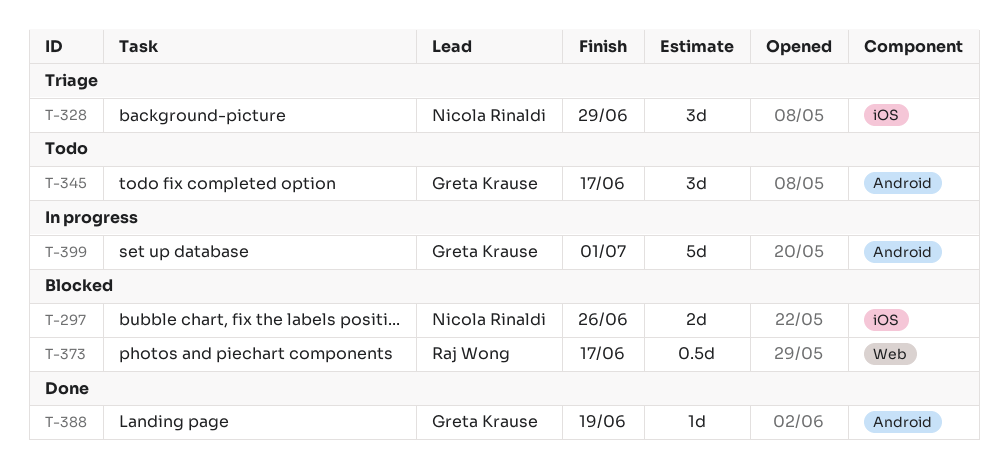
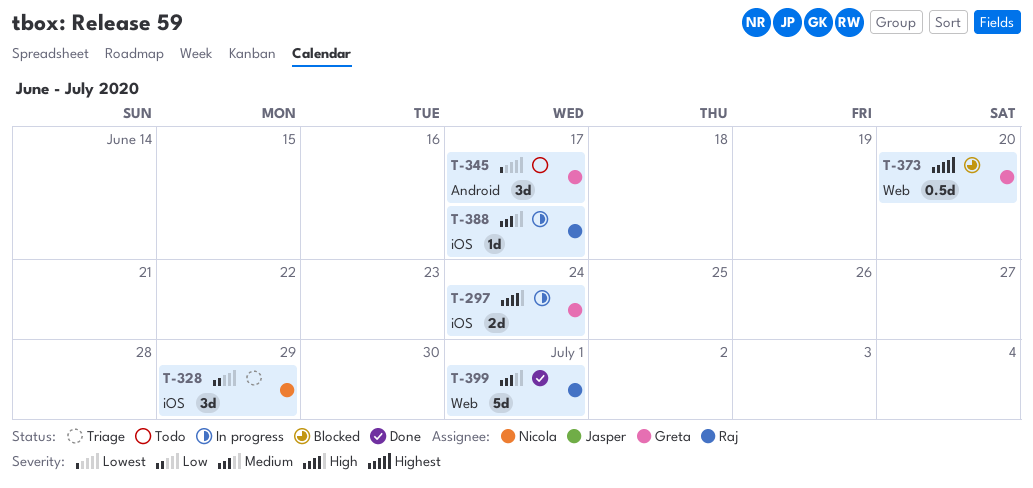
T-297, status: Blocked -> In progress
T-297, owner: Nicola Rinaldi -> Greta Krause
T-297, due: Jun 26 -> Jun 24
T-373, owner: Raj Wong -> Greta Krause
T-373, due: Jun 17 -> Jun 20
T-388, status: Done -> In progress
T-388, owner: Greta Krause -> Raj Wong
T-388, label: Android -> iOS
T-388, due: Jun 19 -> Jun 17
T-399, status: In progress -> Done
T-399, owner: Greta Krause -> Raj Wong
T-399, label: Android -> Web

